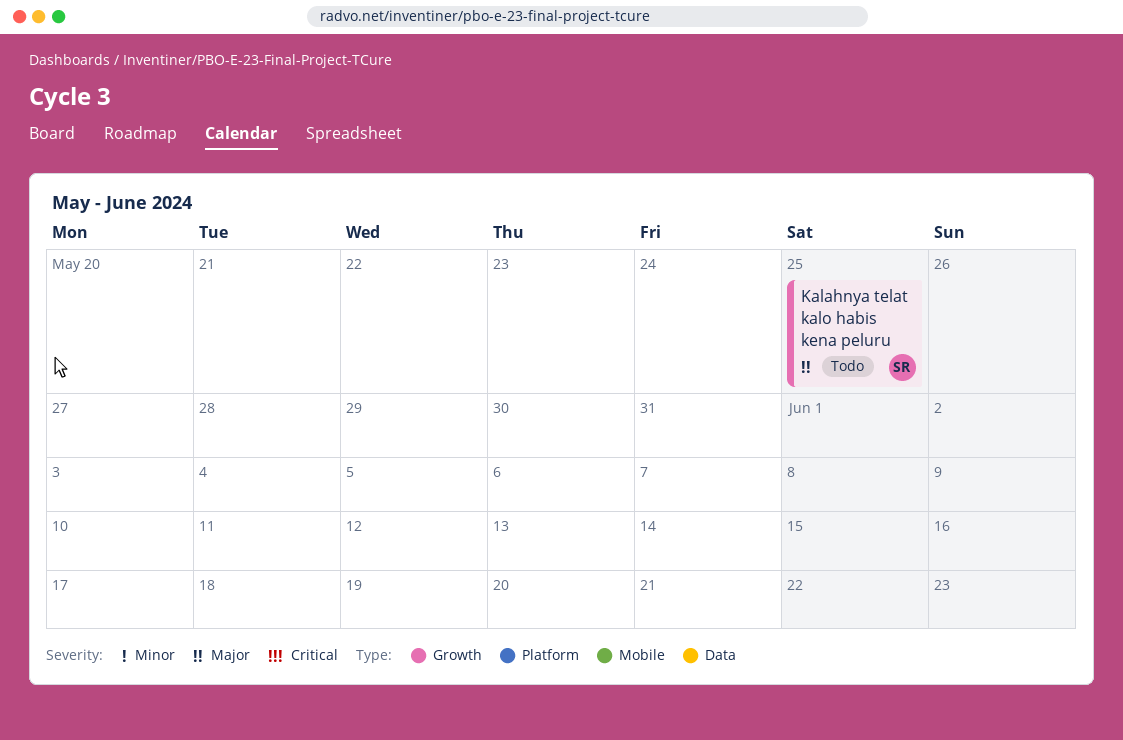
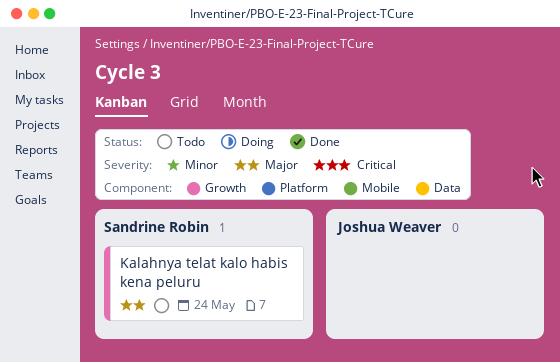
Kalahnya telat kalo habis kena peluru, due: May 25 -> May 24

